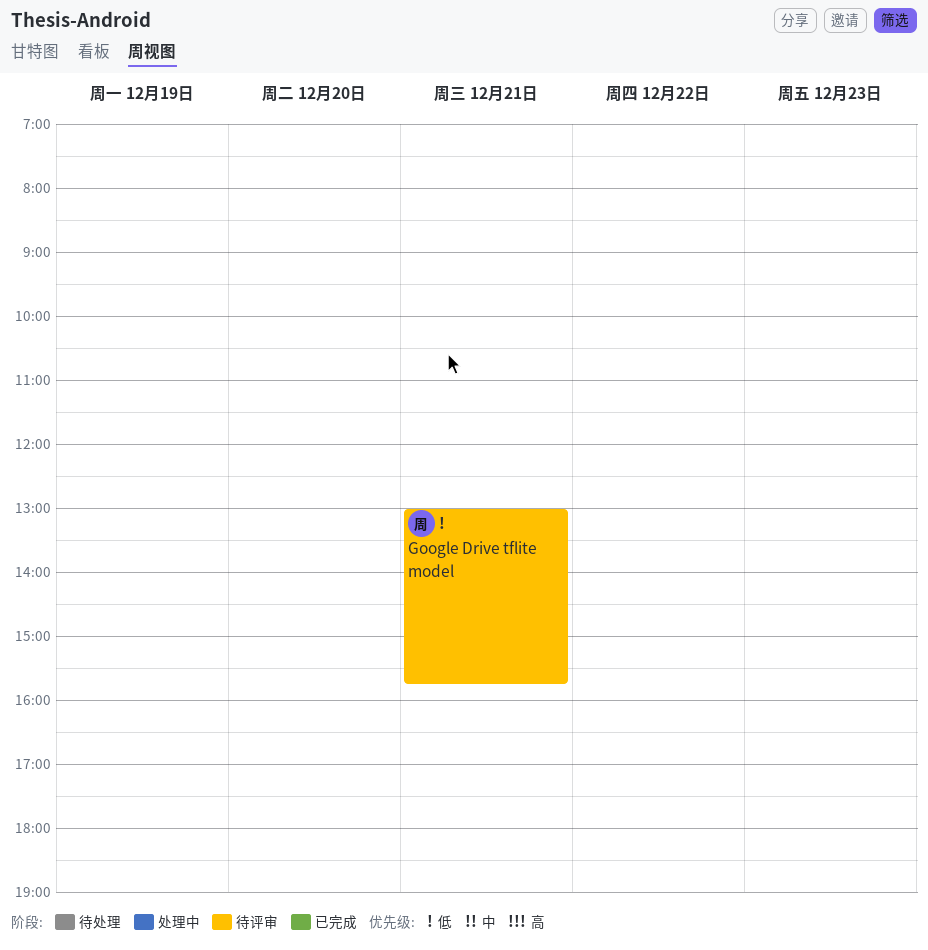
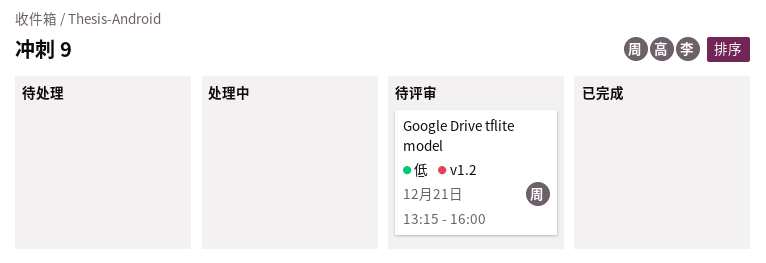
Google Drive tflite model, begins: 13:00 -> 13:15
Google Drive tflite model, ends: 15:45 -> 16:00

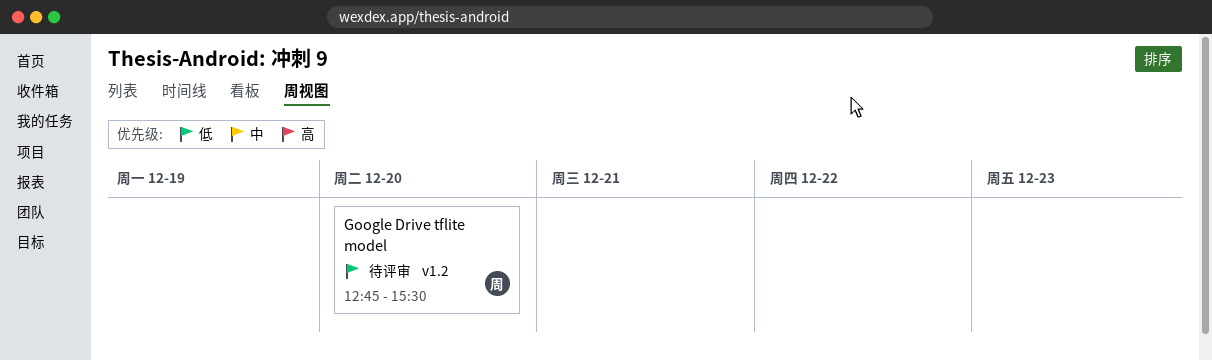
Google Drive tflite model, day: Dec 21 -> Dec 20
Google Drive tflite model, begins: 13:15 -> 12:45
Google Drive tflite model, ends: 16:00 -> 15:30

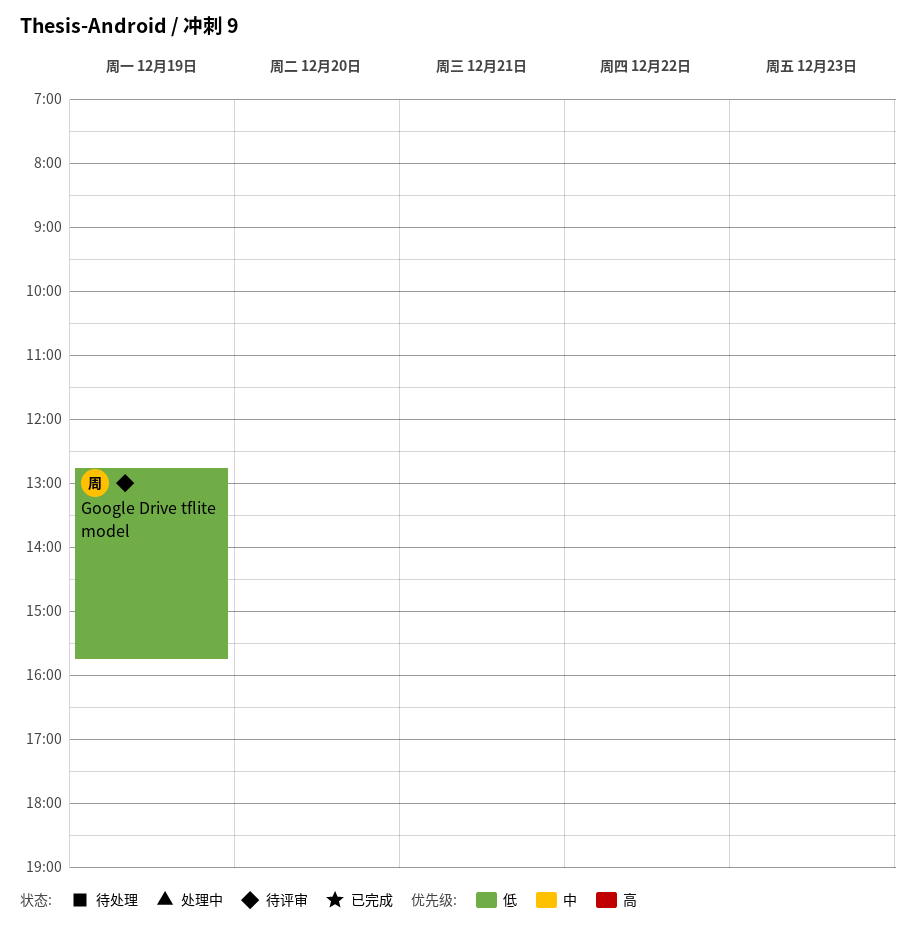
Google Drive tflite model, day: Dec 20 -> Dec 19
Google Drive tflite model, ends: 15:30 -> 15:45

